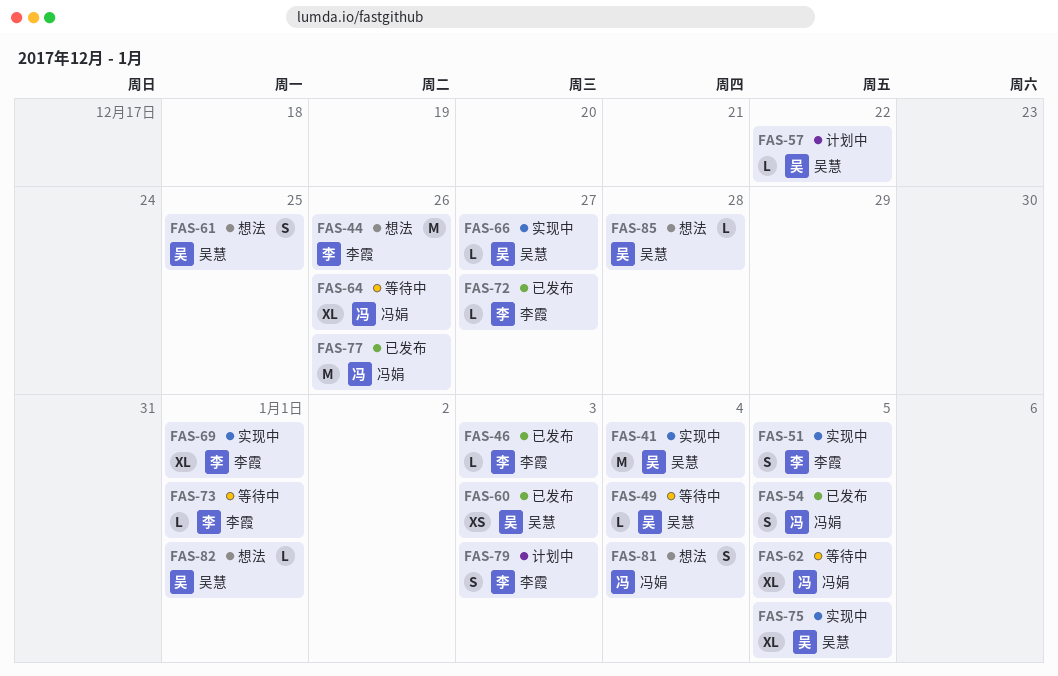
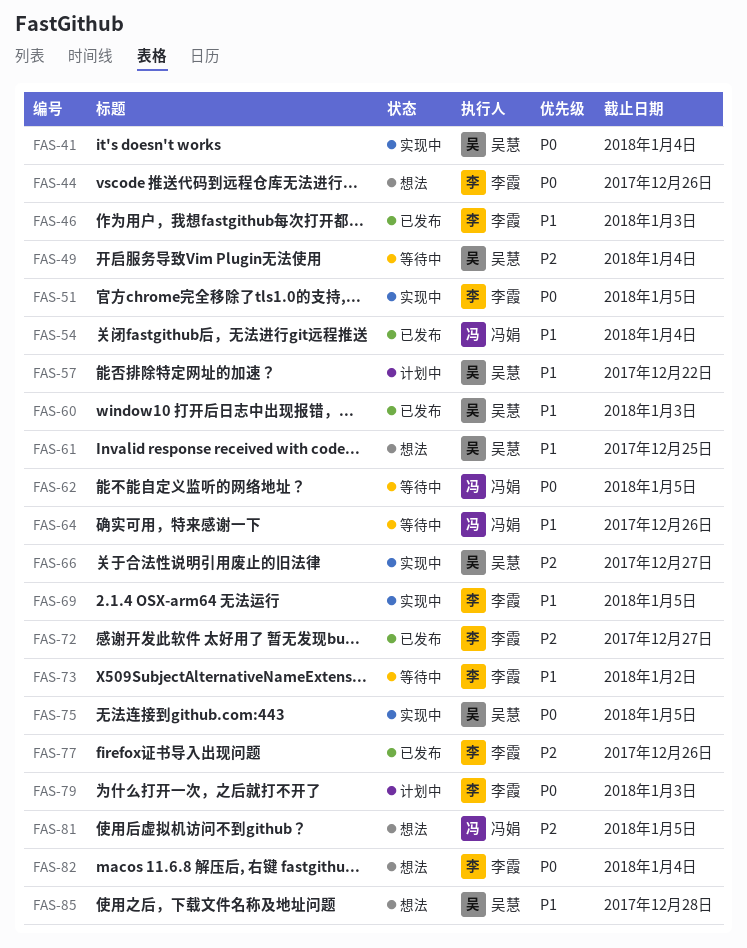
FAS-54, due: Jan 5 -> Jan 4
FAS-69, due: Jan 1 -> Jan 5
FAS-73, due: Jan 1 -> Jan 2
FAS-77, owner: 冯娟 -> 李霞
FAS-81, due: Jan 4 -> Jan 5
FAS-82, owner: 吴慧 -> 李霞
FAS-82, due: Jan 1 -> Jan 4

